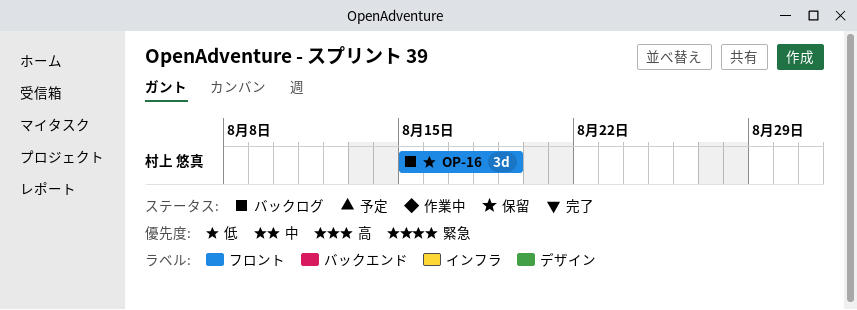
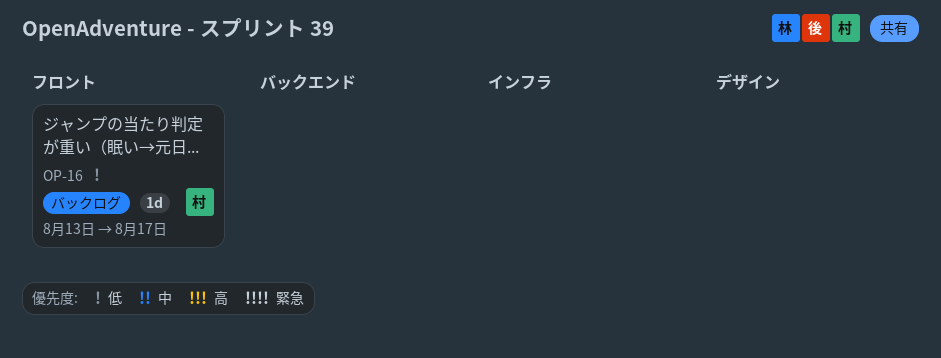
OP-16, estimate: 3d -> 1d
OP-16, start: Aug 15 -> Aug 13
OP-16, due: Aug 19 -> Aug 17

